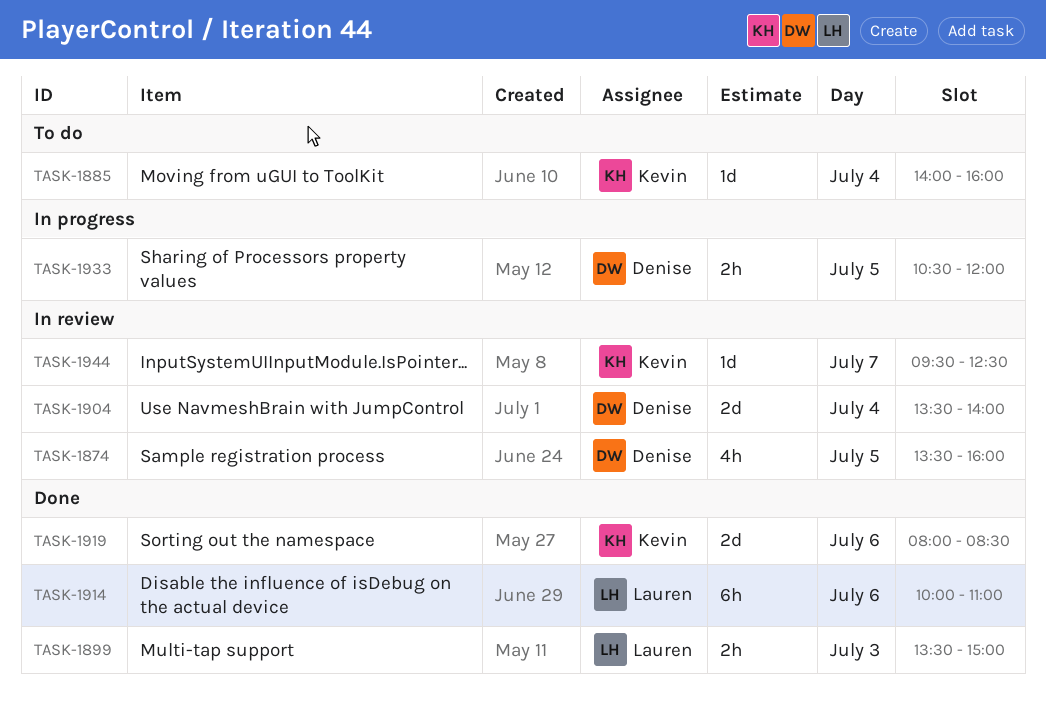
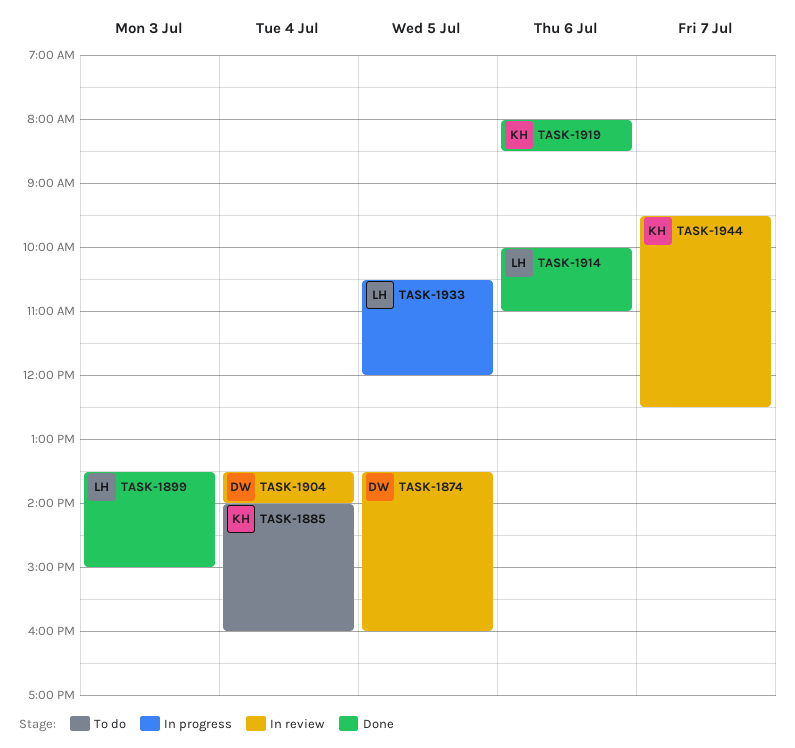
TASK-1933, owner: Denise -> Lauren

